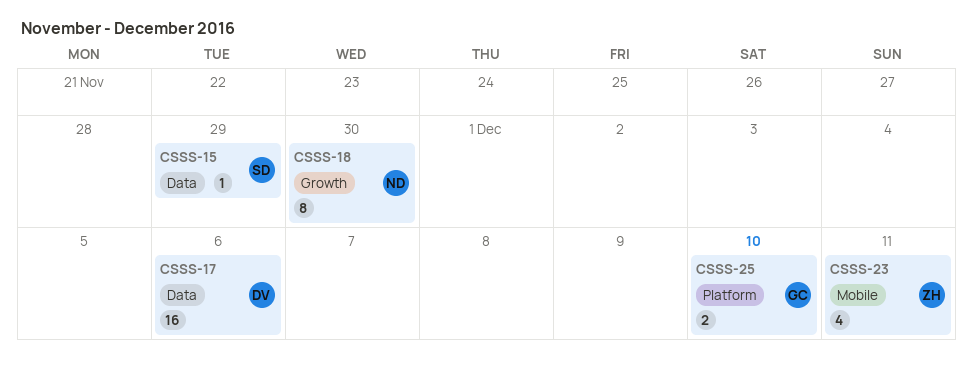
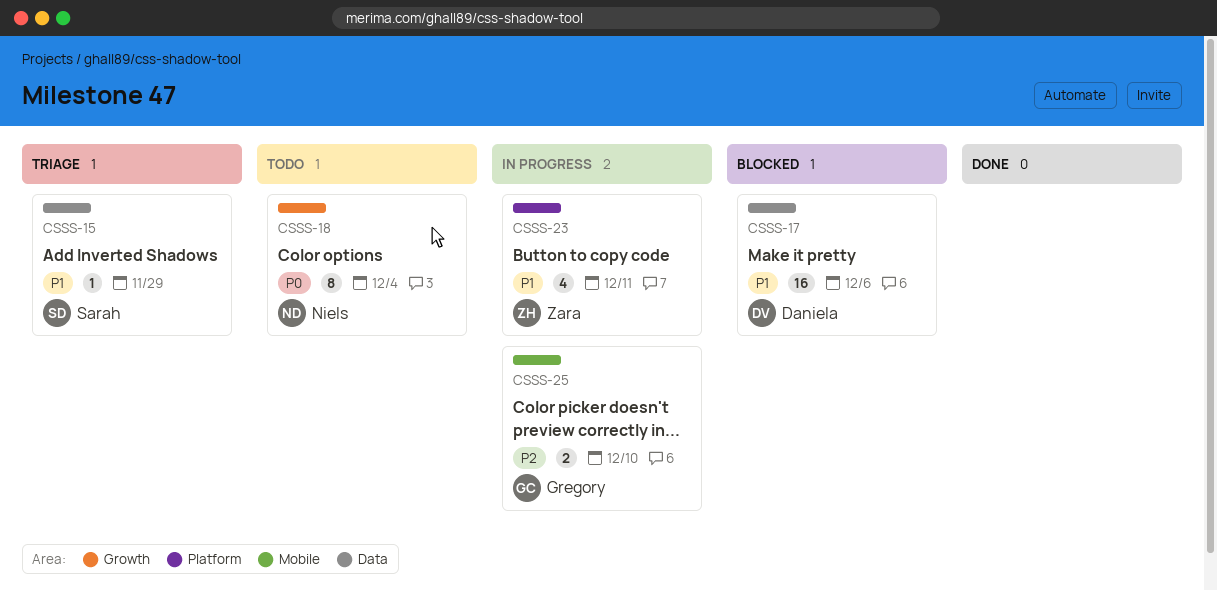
CSSS-18, due: Nov 30 -> Dec 4
CSSS-23, label: Mobile -> Platform
CSSS-25, label: Platform -> Mobile

